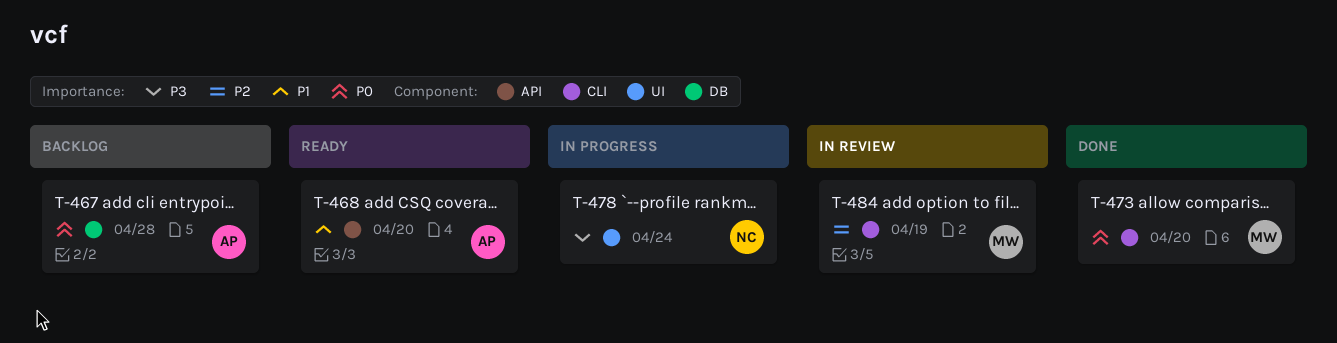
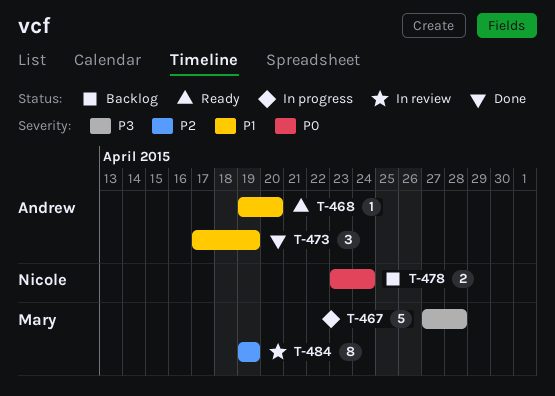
T-467, status: Backlog -> In progress
T-467, owner: Andrew -> Mary
T-467, priority: P0 -> P3
T-473, owner: Mary -> Andrew
T-473, priority: P0 -> P1
T-473, due: Apr 20 -> Apr 19
T-478, status: In progress -> Backlog
T-478, priority: P3 -> P0

